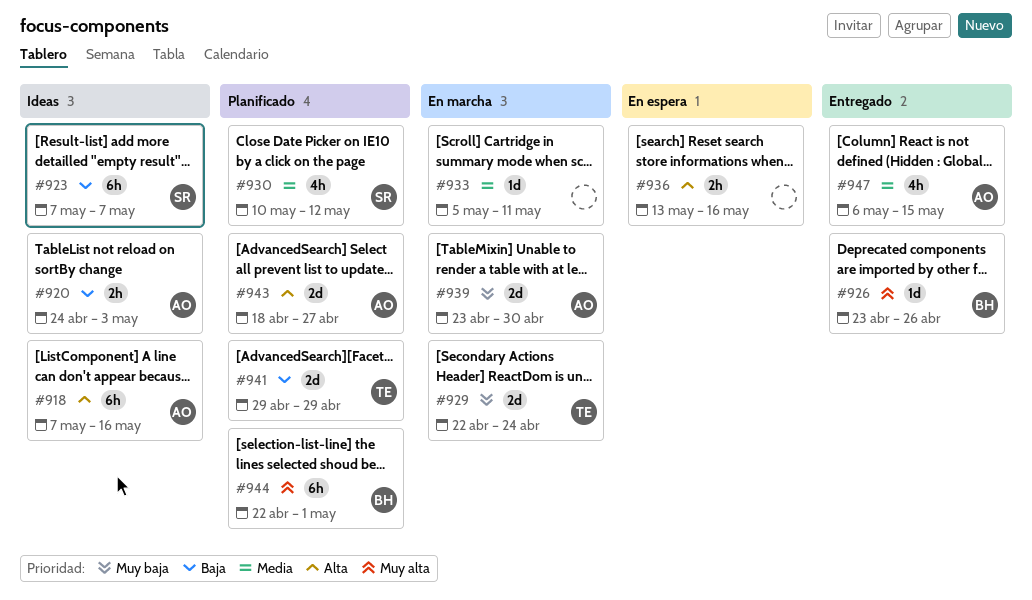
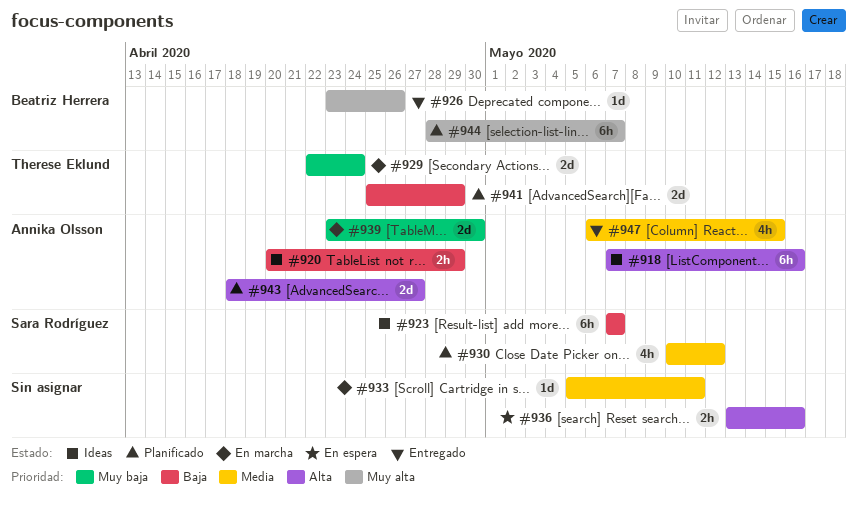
#920, start: Apr 24 -> Apr 20
#920, due: May 3 -> Apr 29
#941, start: Apr 29 -> Apr 25
#944, start: Apr 22 -> Apr 28
#944, due: May 1 -> May 7

